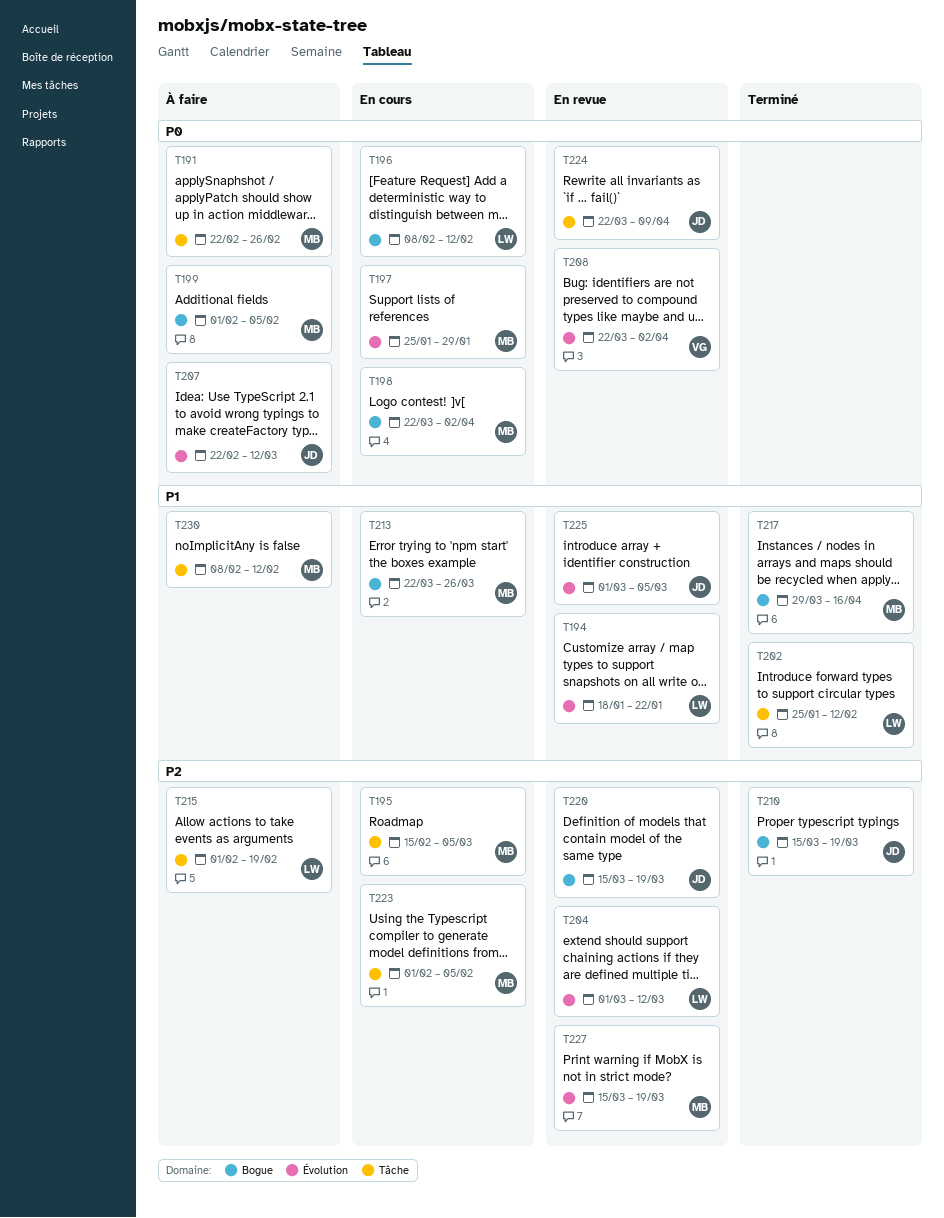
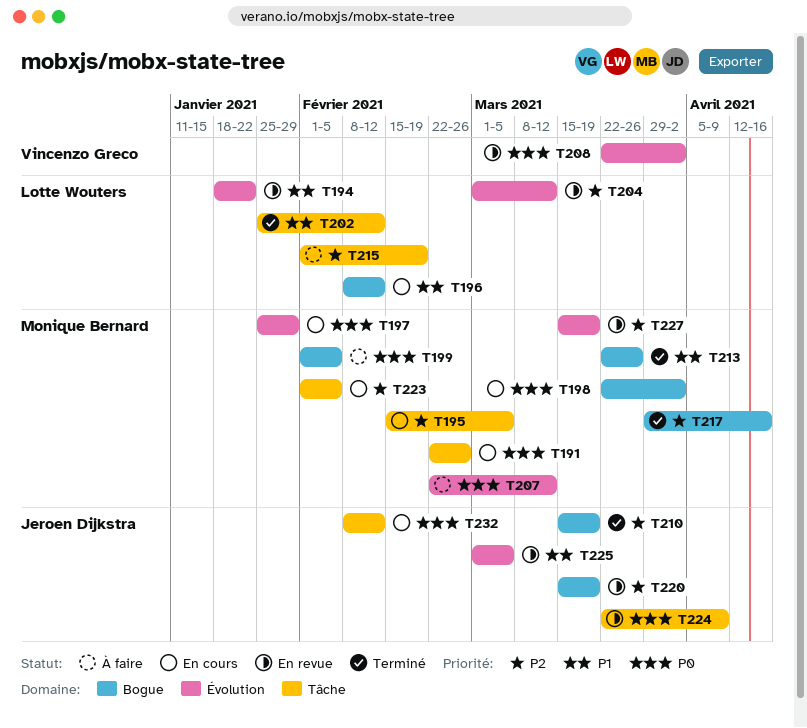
T191, status: À faire -> En cours
T196, priority: P0 -> P1
T207, owner: Jeroen Dijkstra -> Monique Bernard
T213, status: En cours -> Terminé
T217, priority: P1 -> P2
T230: present -> none
T232: none -> present

